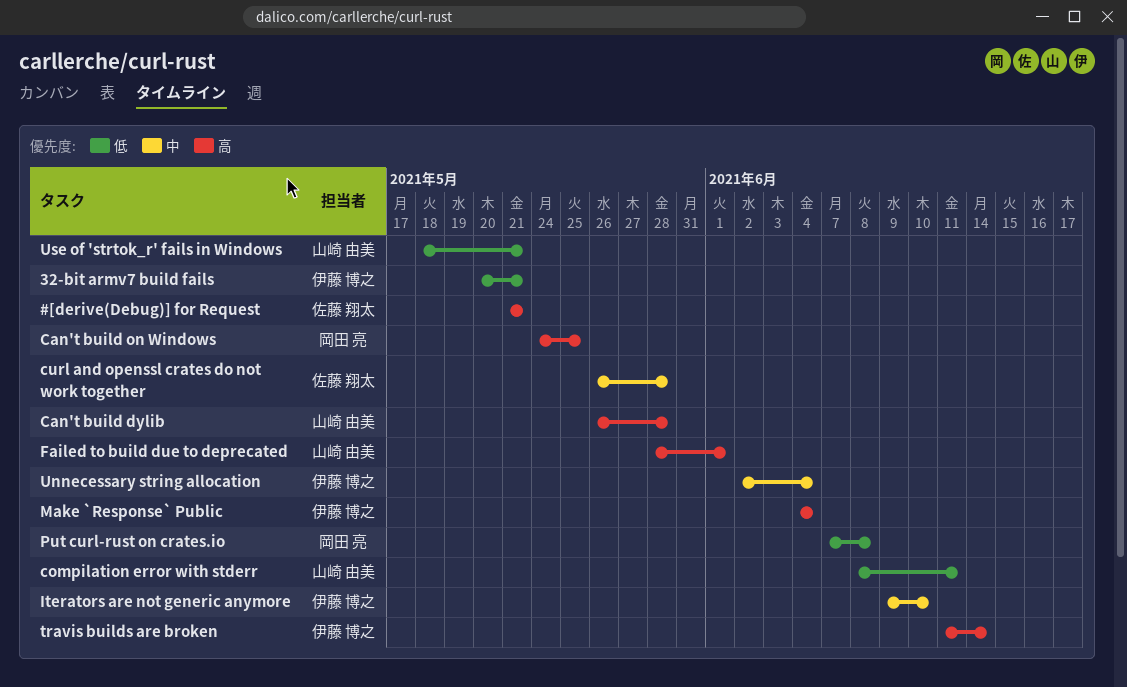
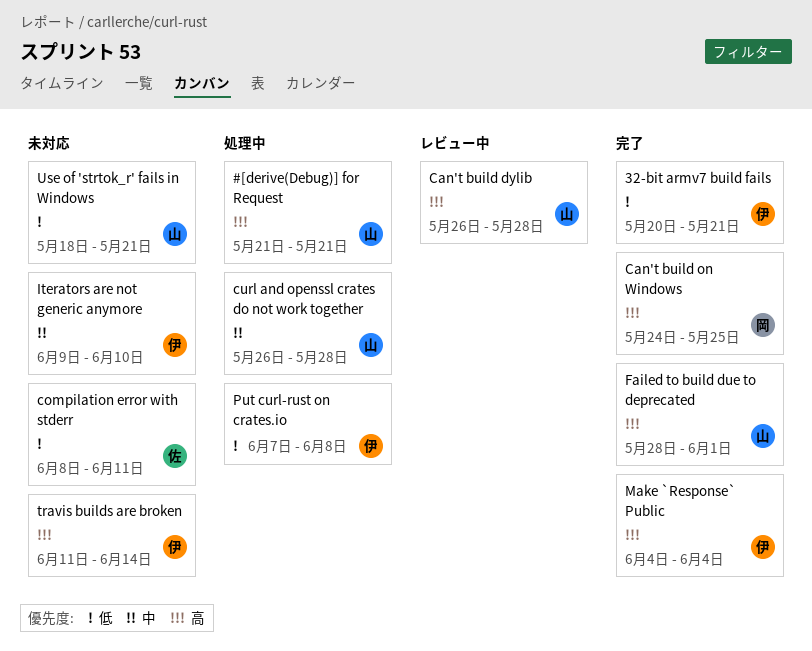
#[derive(Debug)] for Request, owner: 佐藤 翔太 -> 山崎 由美
compilation error with stderr, owner: 山崎 由美 -> 佐藤 翔太
curl and openssl crates do not work together, owner: 佐藤 翔太 -> 山崎 由美
Put curl-rust on crates.io, owner: 岡田 亮 -> 伊藤 博之
Unnecessary string allocation: present -> none

